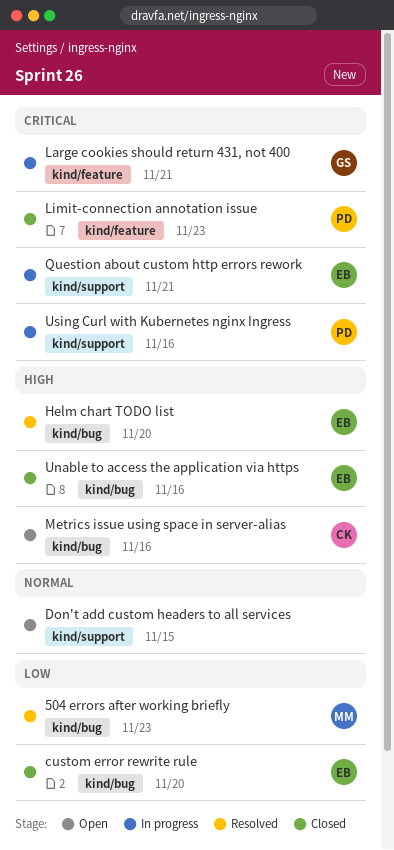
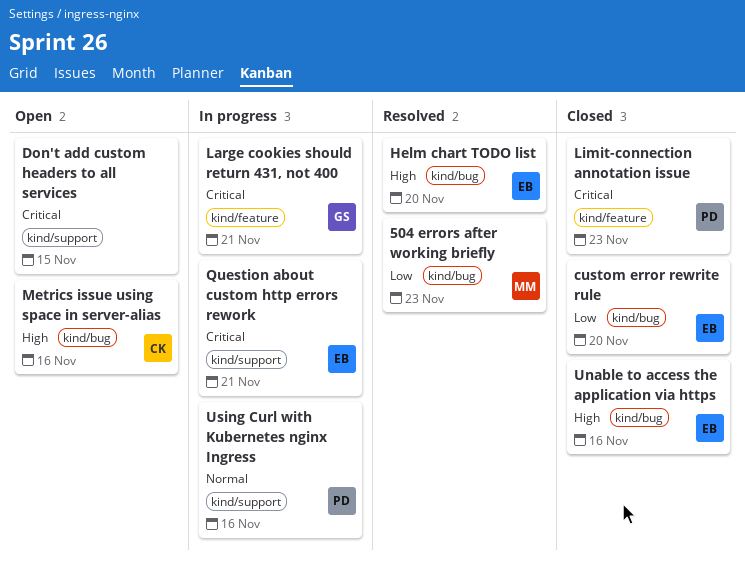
Don't add custom headers to all services, priority: Normal -> Critical
Using Curl with Kubernetes nginx Ingress, priority: Critical -> Normal

